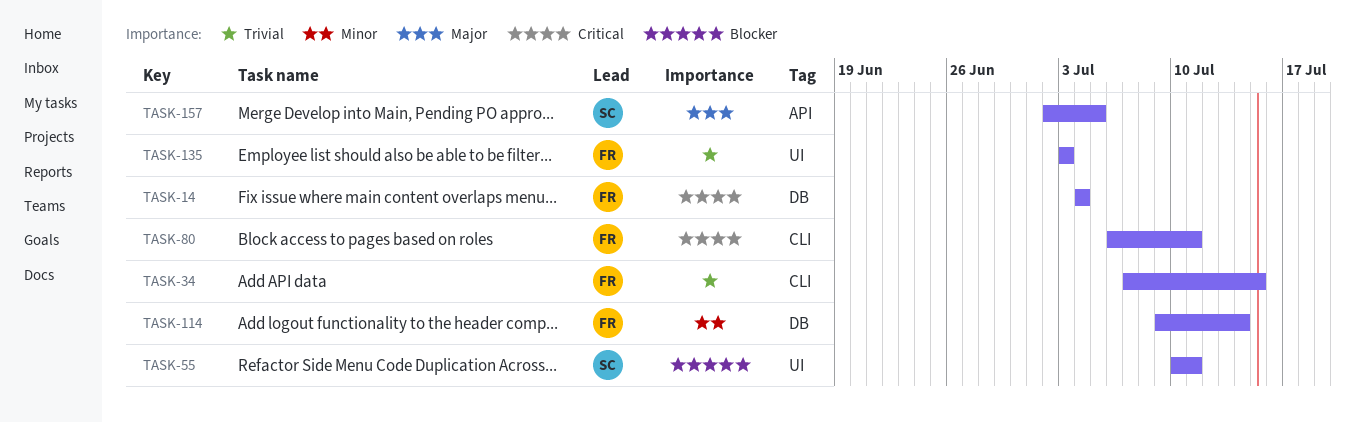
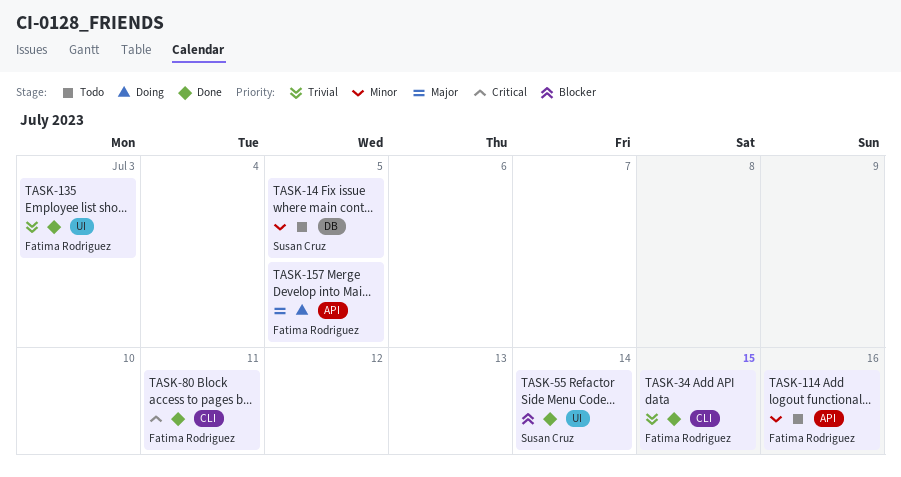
TASK-14, owner: Fatima Rodriguez -> Susan Cruz
TASK-14, priority: Critical -> Minor
TASK-14, due: Jul 4 -> Jul 5
TASK-55, due: Jul 11 -> Jul 14
TASK-114, label: DB -> API
TASK-114, due: Jul 14 -> Jul 16
TASK-157, owner: Susan Cruz -> Fatima Rodriguez

